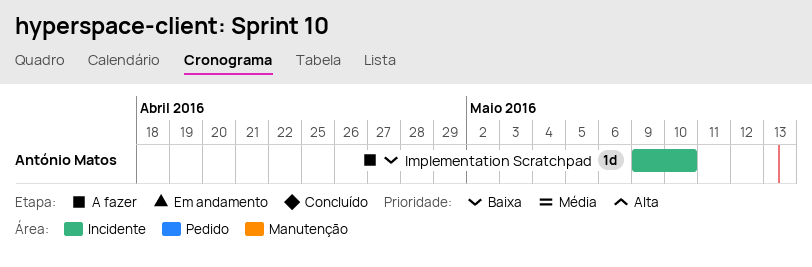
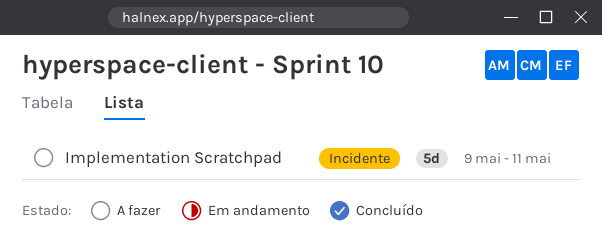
Implementation Scratchpad, estimate: 1d -> 5d
Implementation Scratchpad, due: May 10 -> May 11

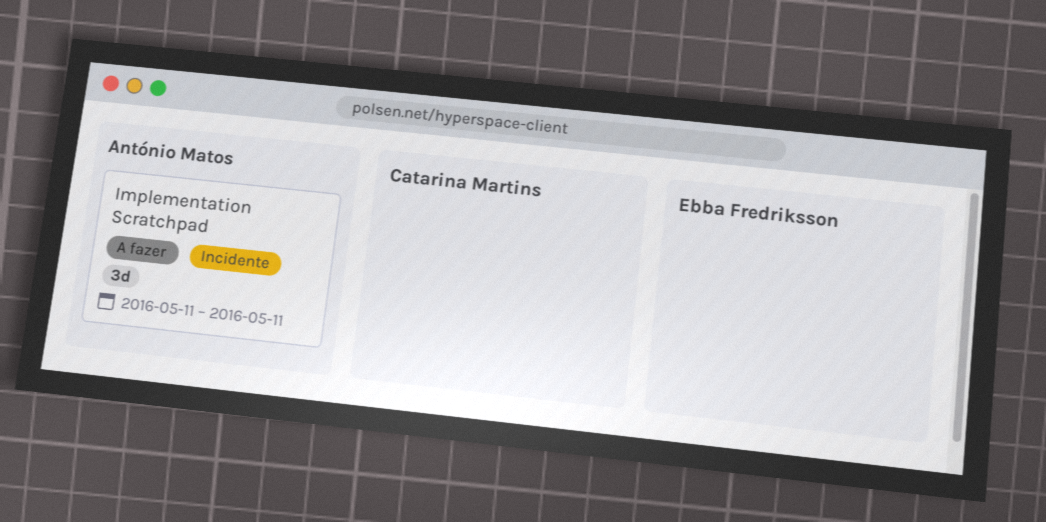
Implementation Scratchpad, estimate: 5d -> 3d
Implementation Scratchpad, start: May 9 -> May 11

